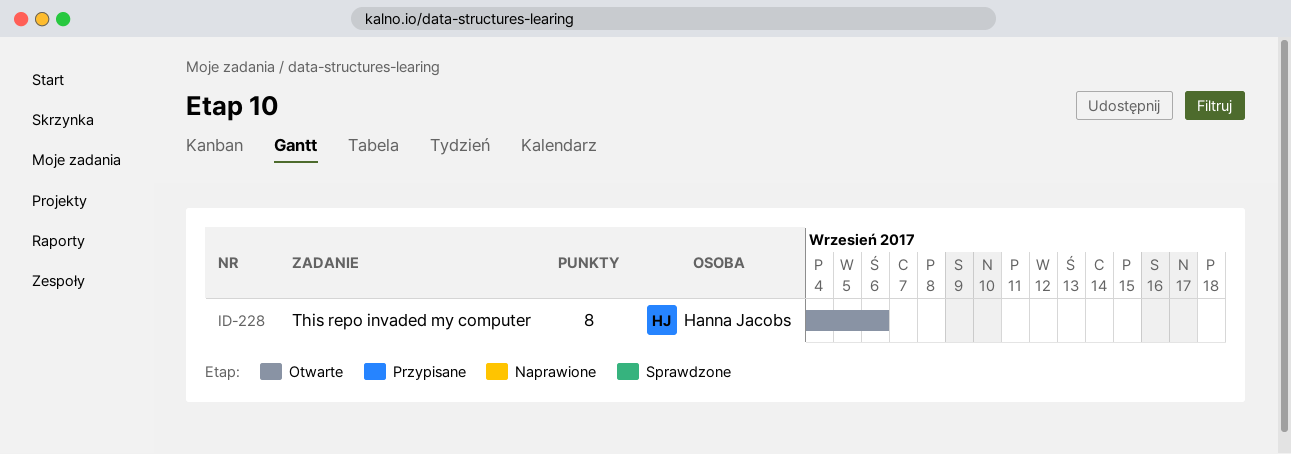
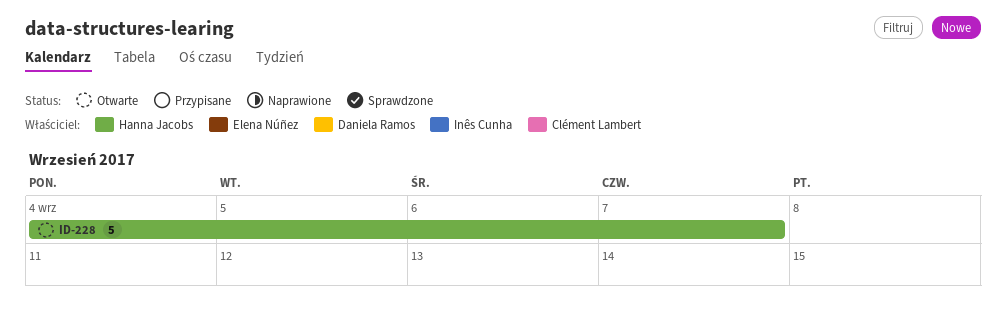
ID-228, estimate: 8 -> 5
ID-228, due: Sep 6 -> Sep 7

